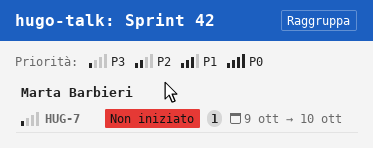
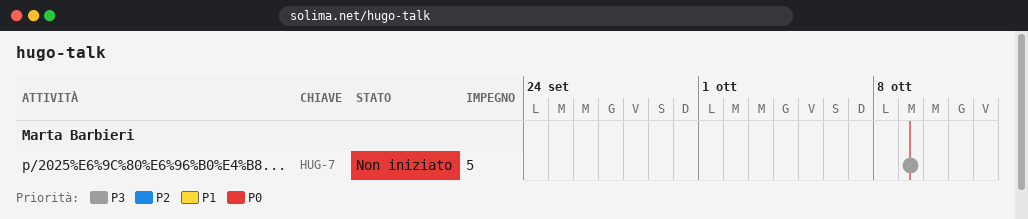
HUG-7, estimate: 1 -> 5
HUG-7, due: Oct 10 -> Oct 9

